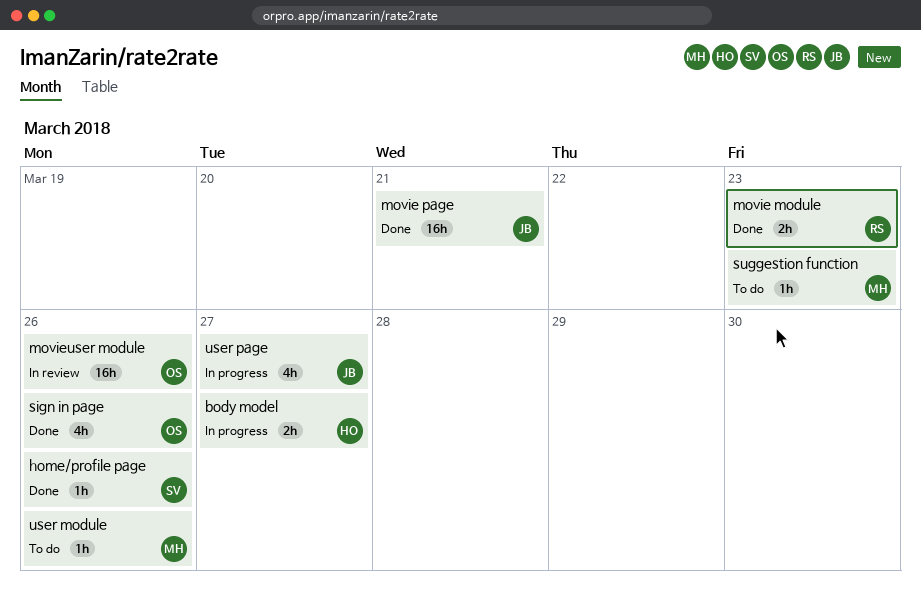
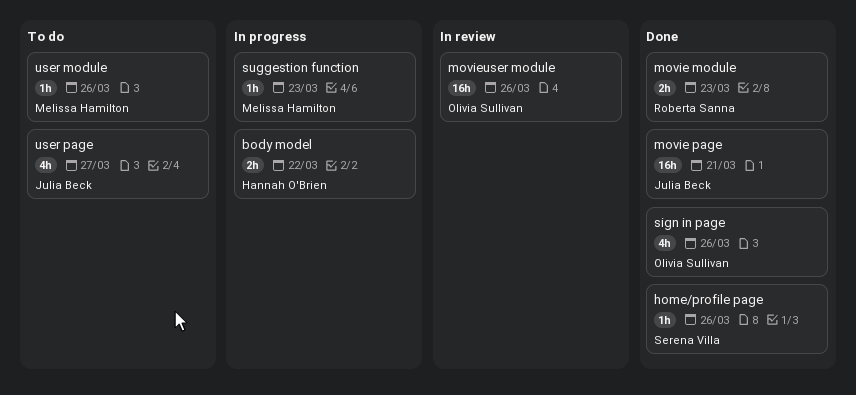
body model, due: Mar 27 -> Mar 22
suggestion function, status: To do -> In progress
user page, status: In progress -> To do

